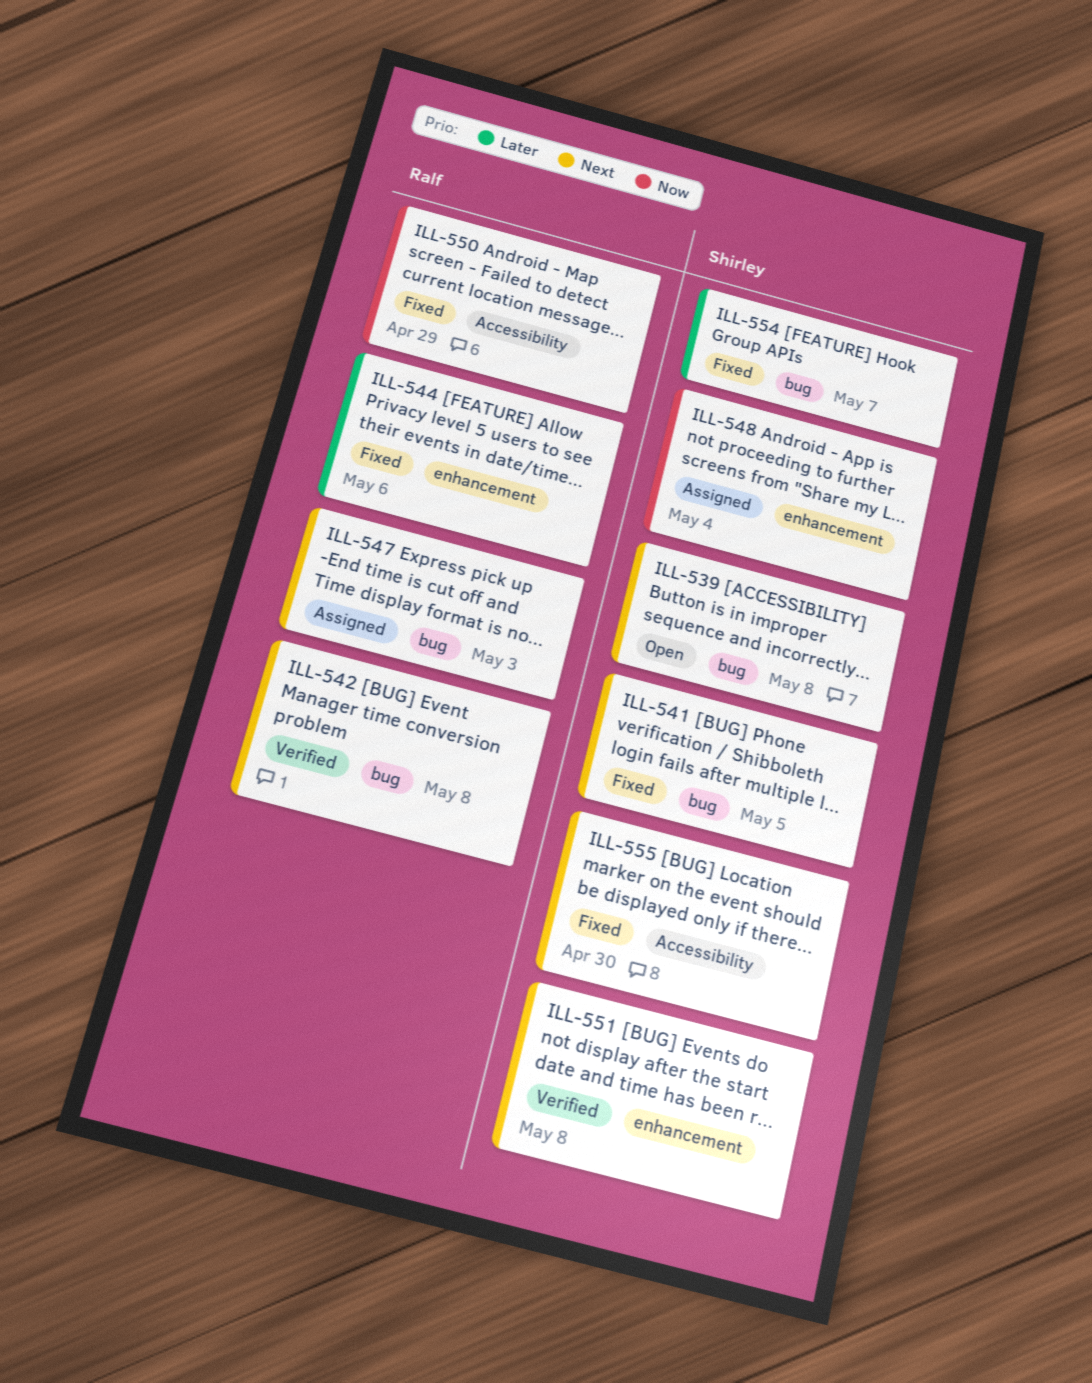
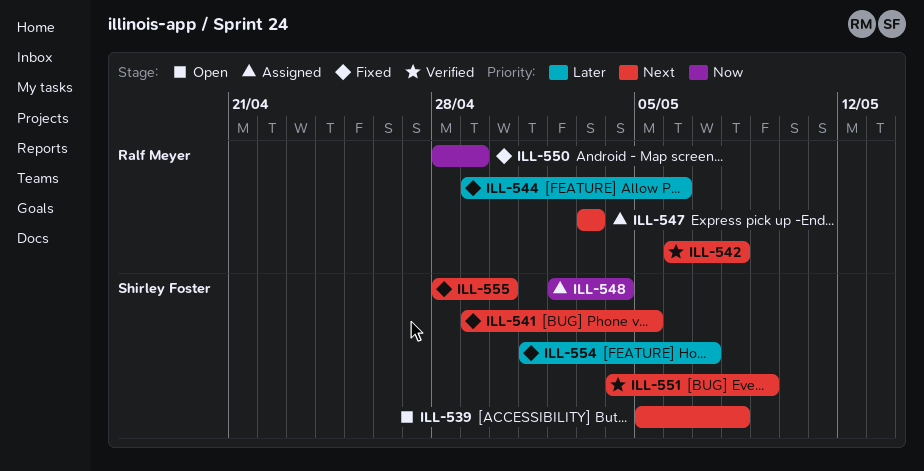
ILL-551, due: May 8 -> May 9

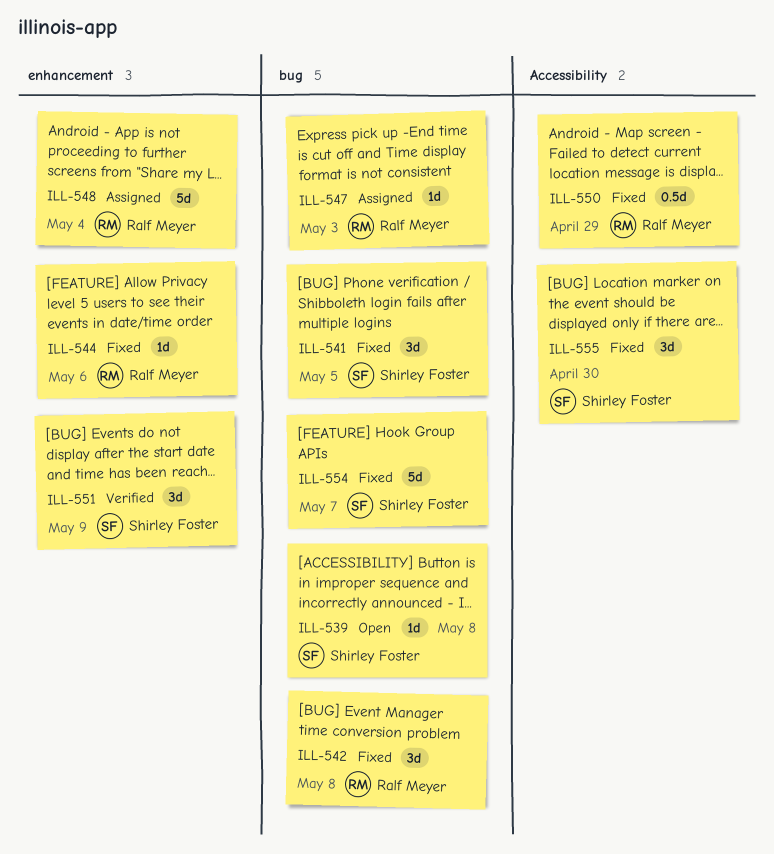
ILL-542, status: Verified -> Fixed
ILL-548, owner: Shirley Foster -> Ralf Meyer

